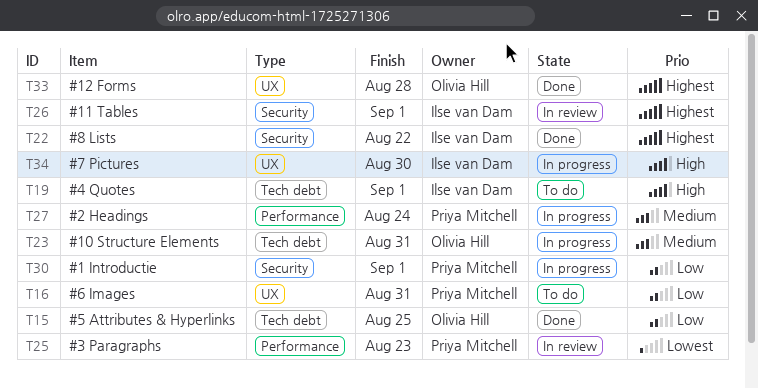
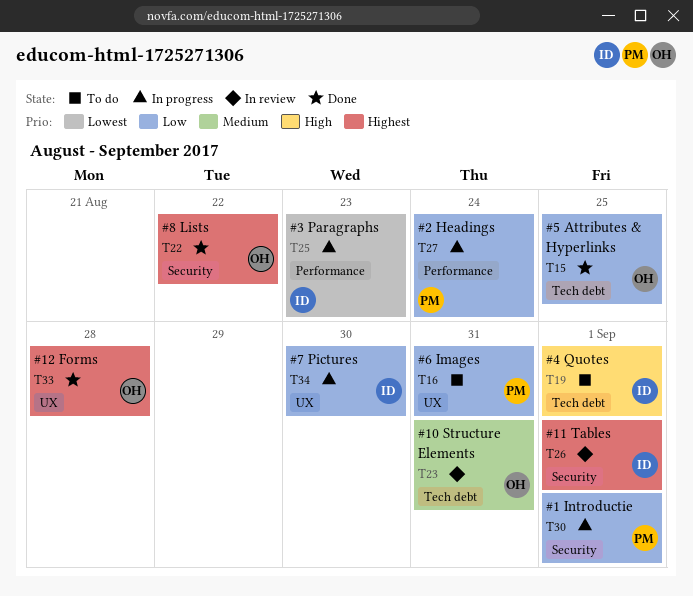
T22, owner: Ilse van Dam -> Olivia Hill
T23, status: In progress -> In review
T25, status: In review -> In progress
T25, owner: Priya Mitchell -> Ilse van Dam
T27, priority: Medium -> Low
T34, priority: High -> Low

